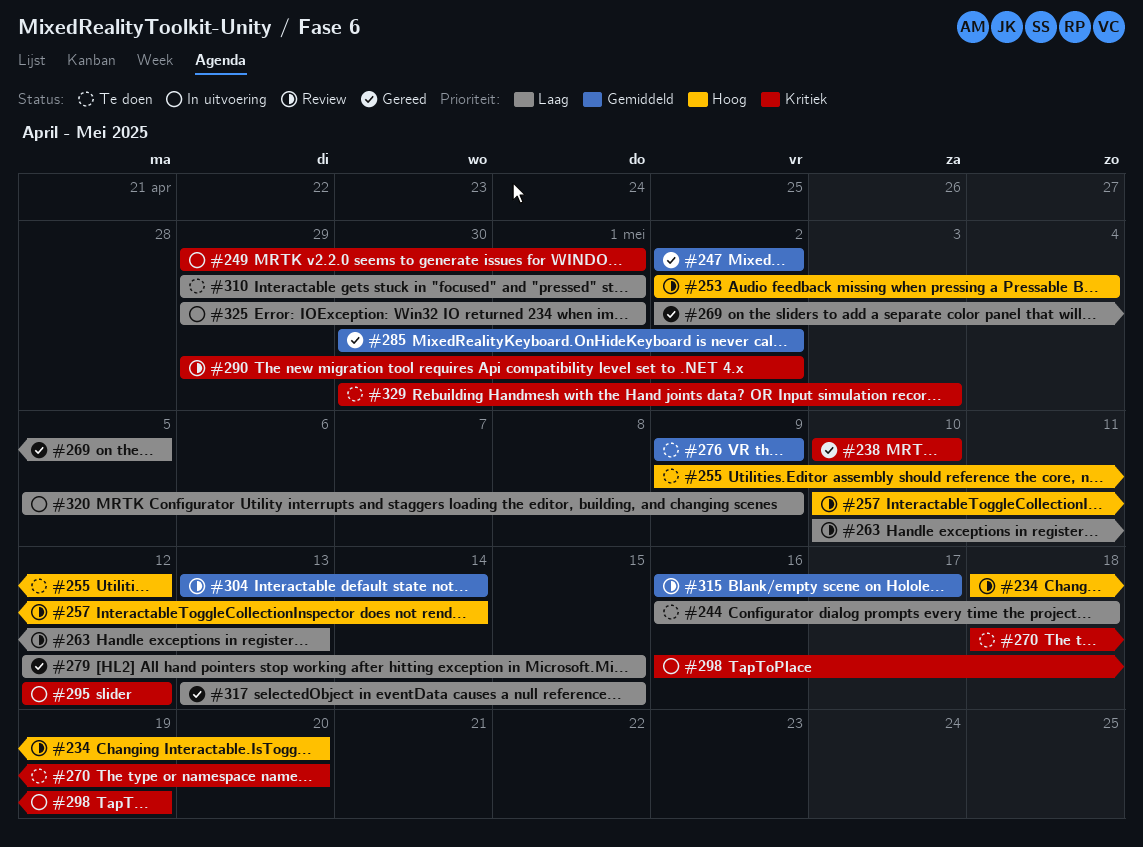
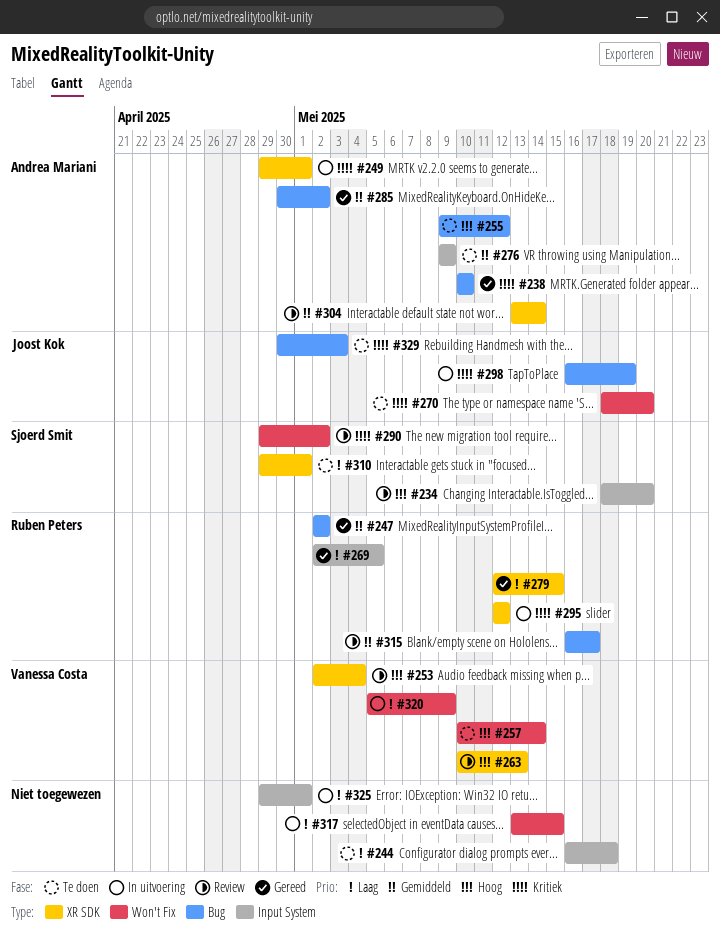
#257, status: Review -> Te doen
#263, priority: Laag -> Hoog
#317, status: Gereed -> In uitvoering

